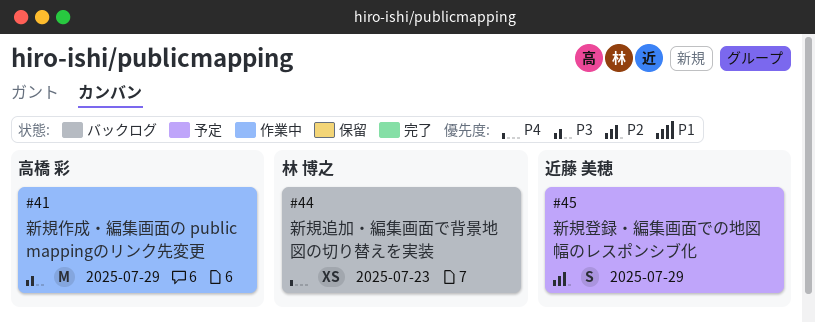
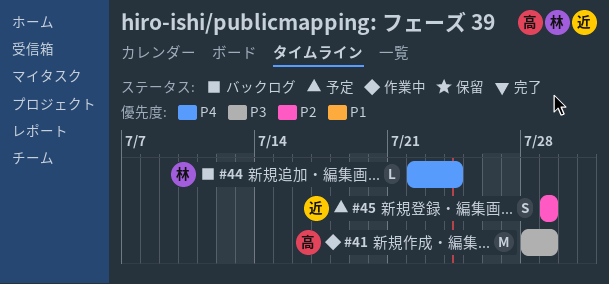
#44, estimate: XS -> L
#44, due: Jul 23 -> Jul 24

